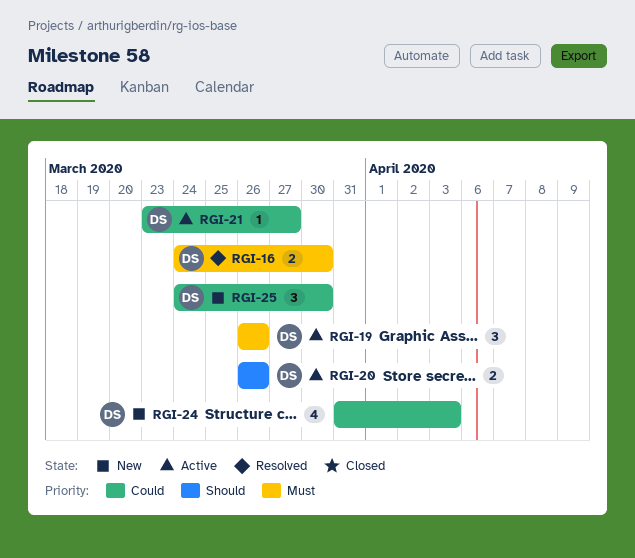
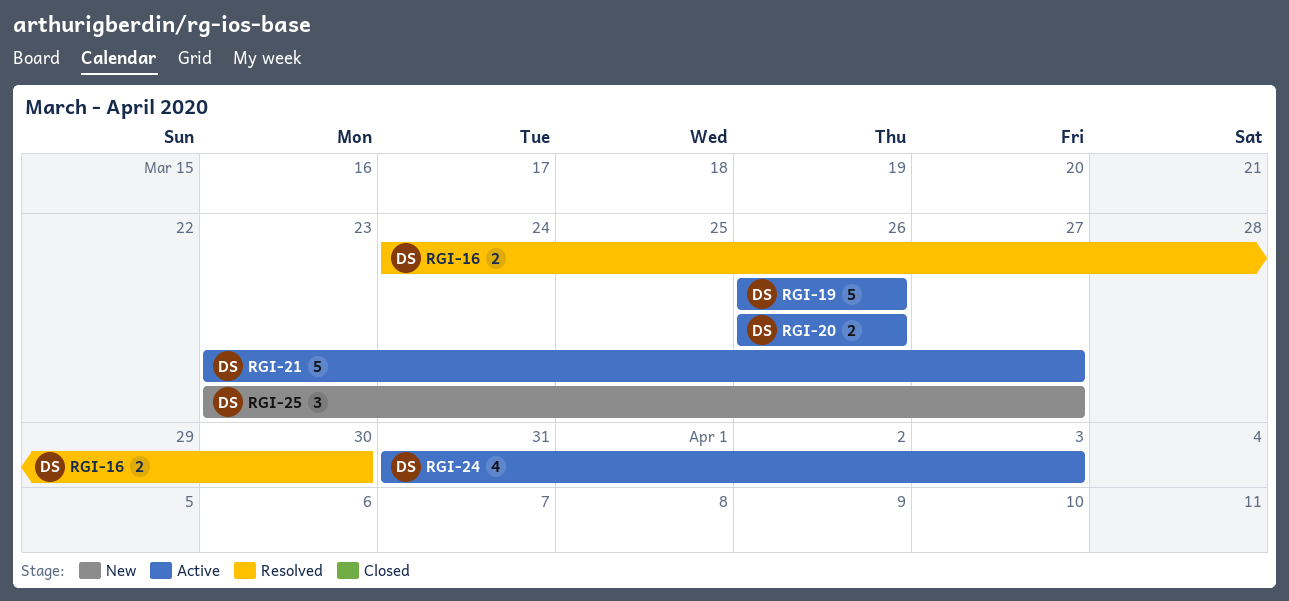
RGI-19, estimate: 3 -> 5
RGI-21, estimate: 1 -> 5
RGI-24, status: New -> Active
RGI-25, start: Mar 24 -> Mar 23
RGI-25, due: Mar 30 -> Mar 27

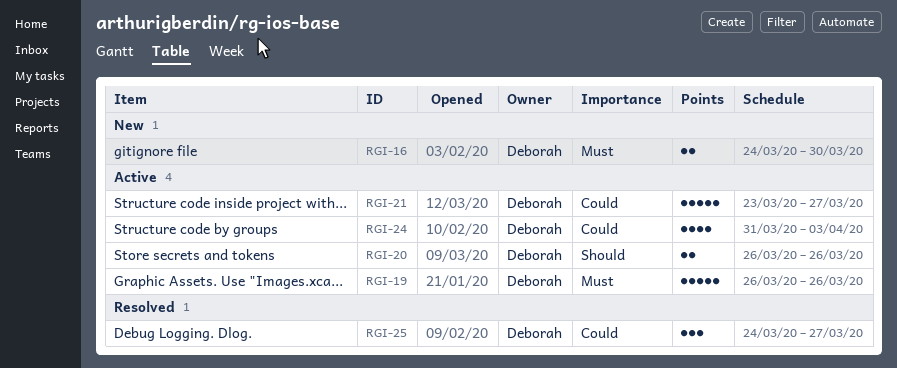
RGI-16, status: Resolved -> New
RGI-25, status: New -> Resolved
RGI-25, start: Mar 23 -> Mar 24

